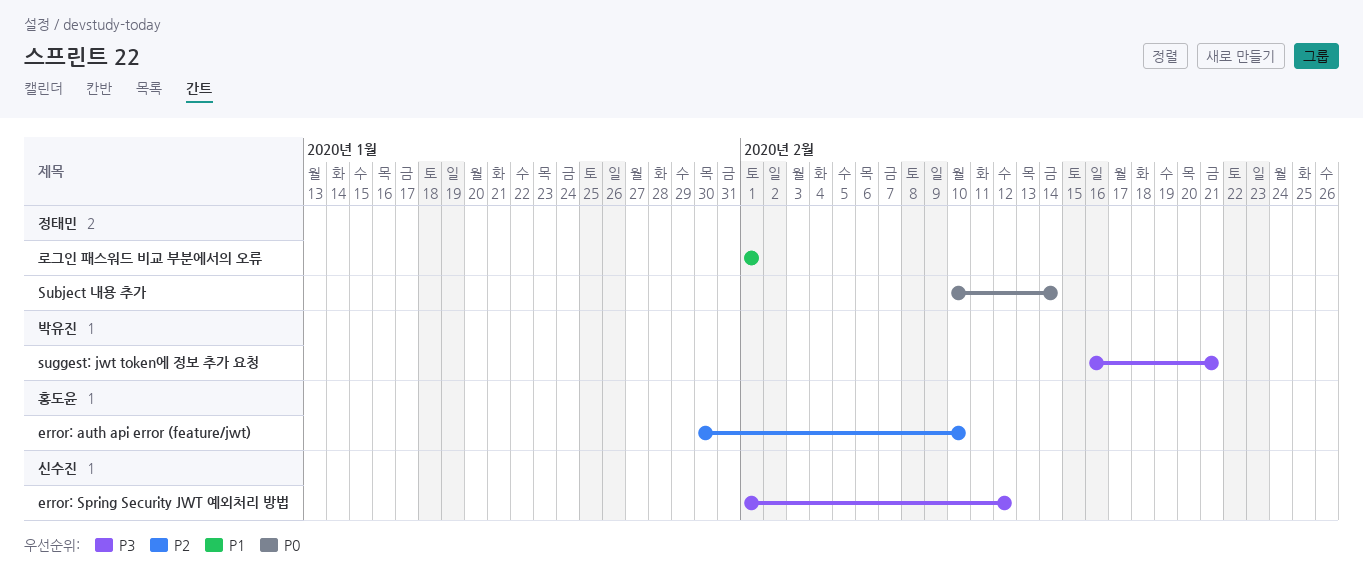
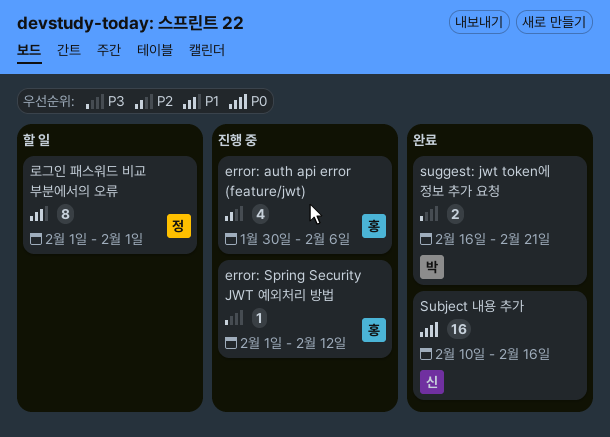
error: auth api error (feature/jwt), due: Feb 10 -> Feb 6
error: Spring Security JWT 예외처리 방법, owner: 신수진 -> 홍도윤
Subject 내용 추가, owner: 정태민 -> 신수진
Subject 내용 추가, due: Feb 14 -> Feb 16

